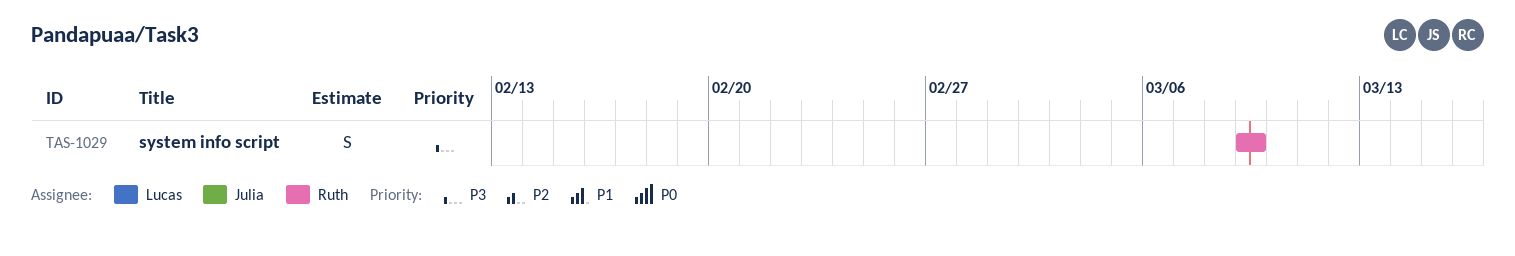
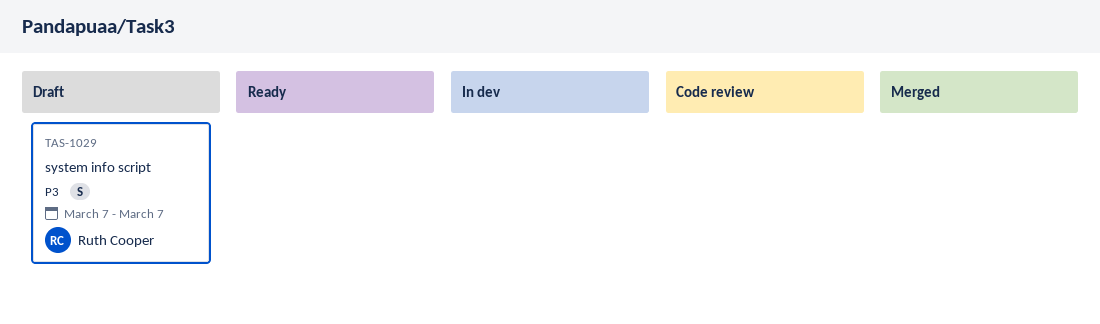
TAS-1029, start: Mar 9 -> Mar 7
TAS-1029, due: Mar 9 -> Mar 7

